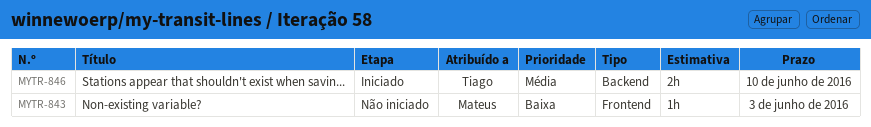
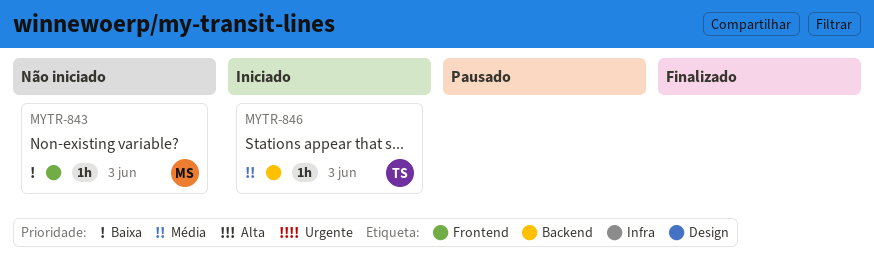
MYTR-846, estimate: 2h -> 1h
MYTR-846, due: Jun 10 -> Jun 3

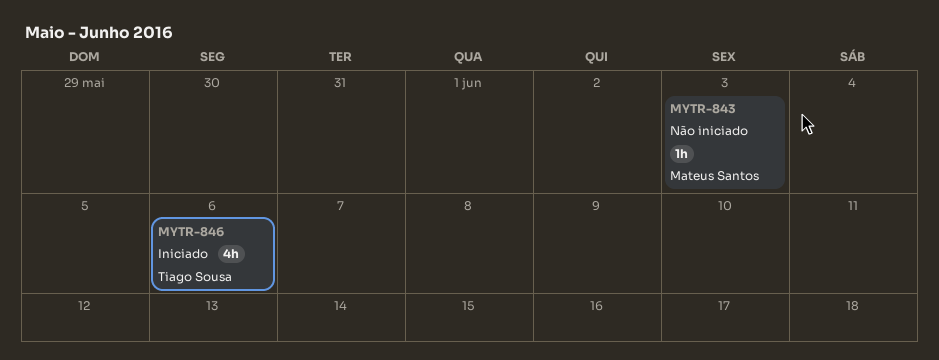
MYTR-846, estimate: 1h -> 4h
MYTR-846, due: Jun 3 -> Jun 6

